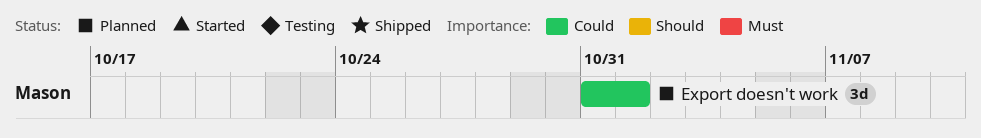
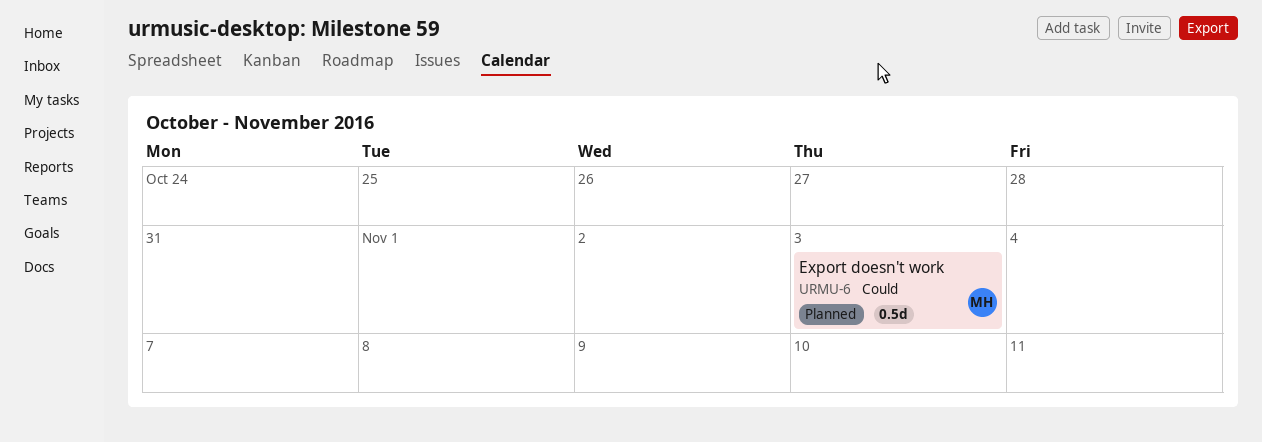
Export doesn't work, estimate: 3d -> 0.5d
Export doesn't work, due: Nov 1 -> Nov 3

